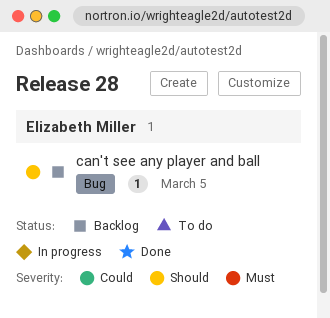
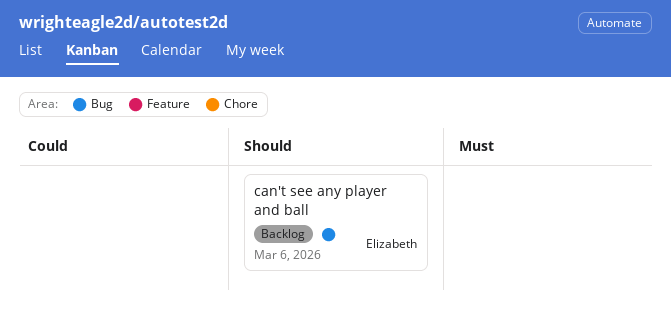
can't see any player and ball, due: Mar 5 -> Mar 6

